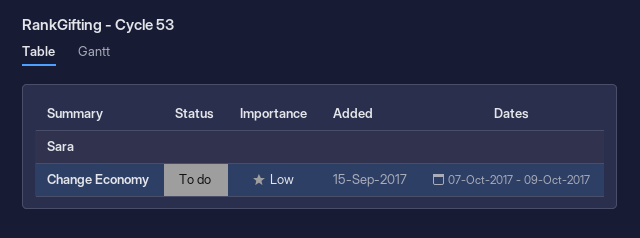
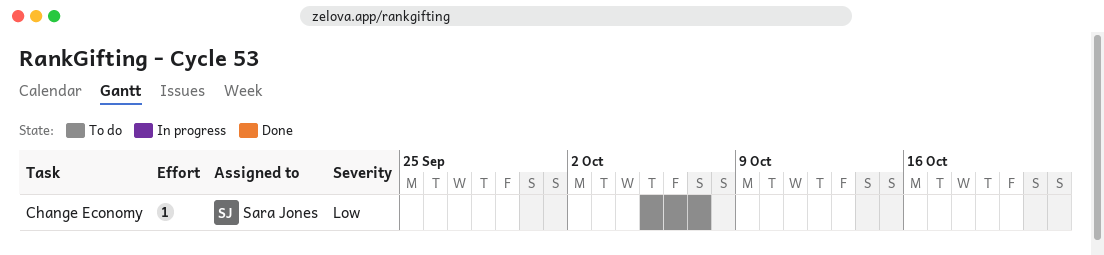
Change Economy, start: Oct 7 -> Oct 5
Change Economy, due: Oct 9 -> Oct 7

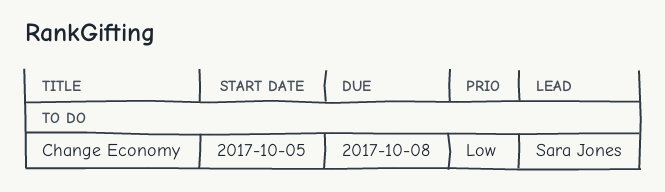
Change Economy, due: Oct 7 -> Oct 8

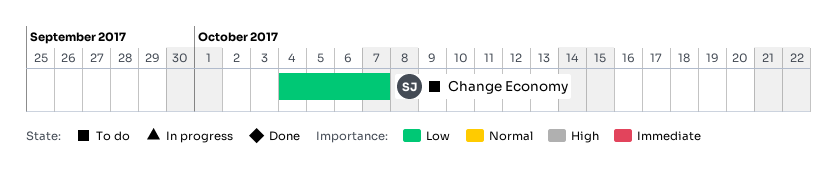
Change Economy, start: Oct 5 -> Oct 4
Change Economy, due: Oct 8 -> Oct 7

